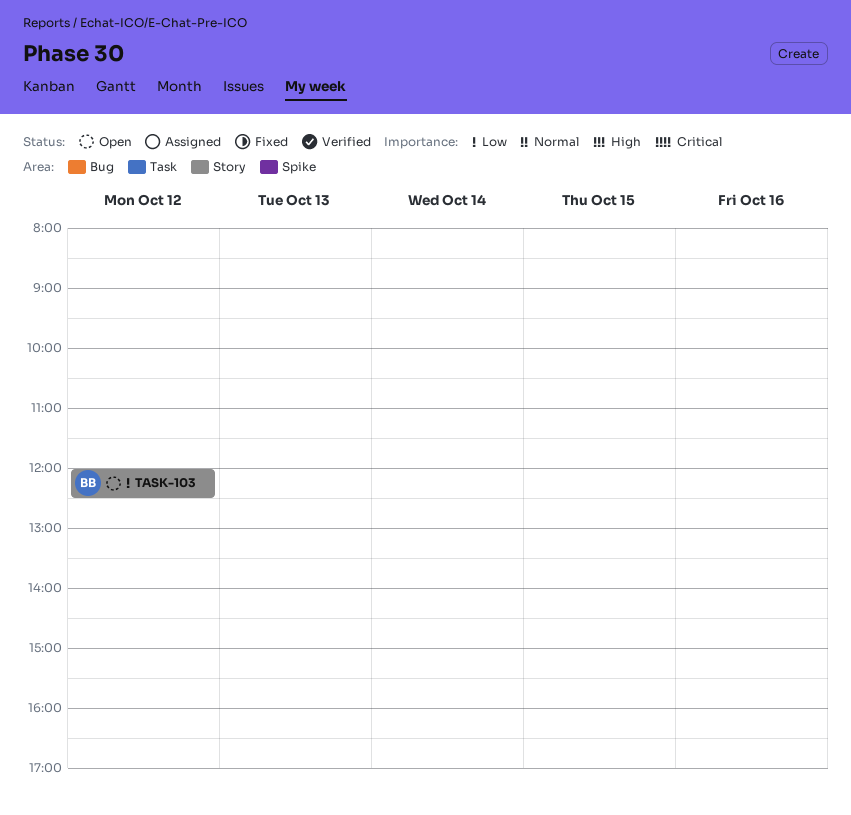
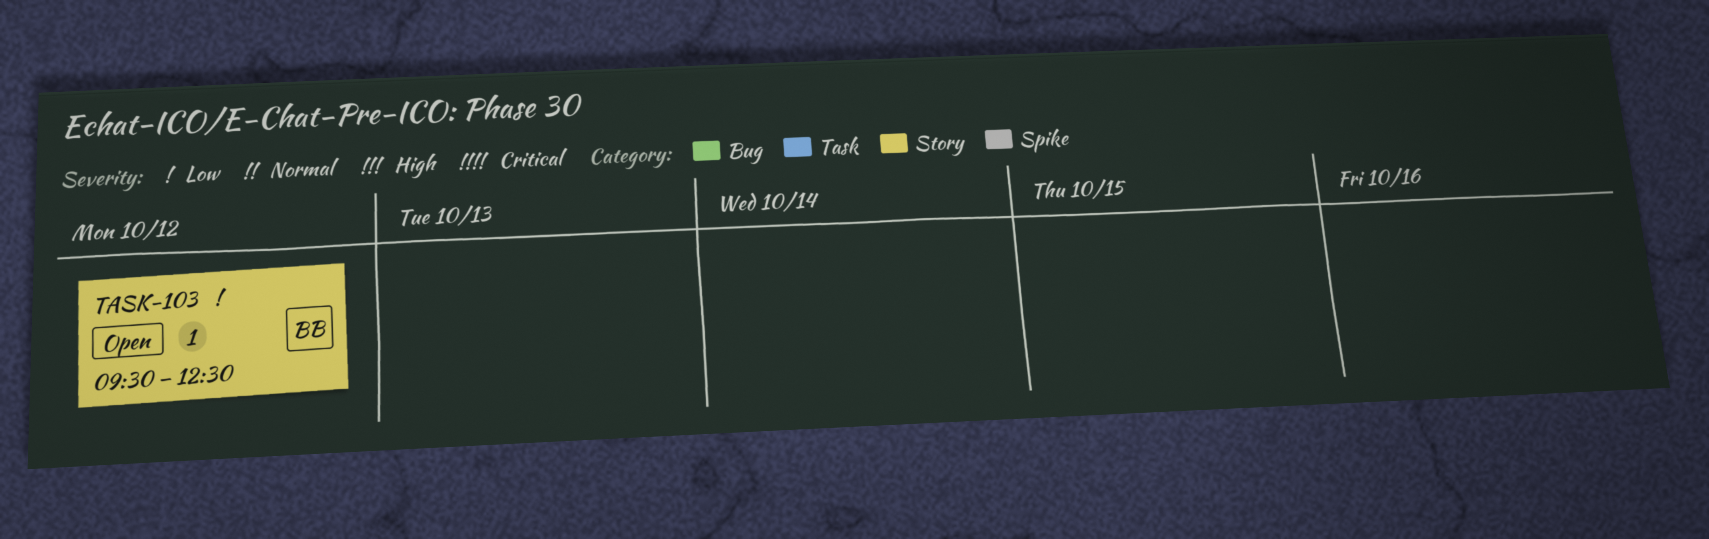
TASK-103, begins: 12:00 -> 09:30

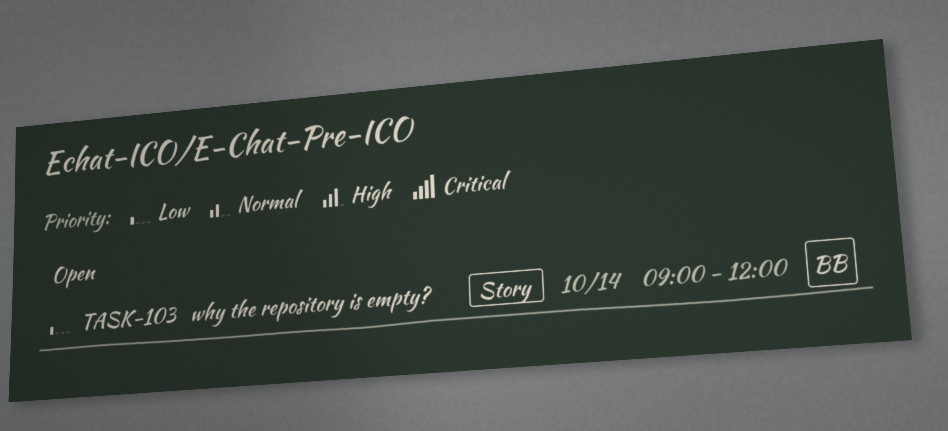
TASK-103, day: Oct 12 -> Oct 14
TASK-103, begins: 09:30 -> 09:00
TASK-103, ends: 12:30 -> 12:00

